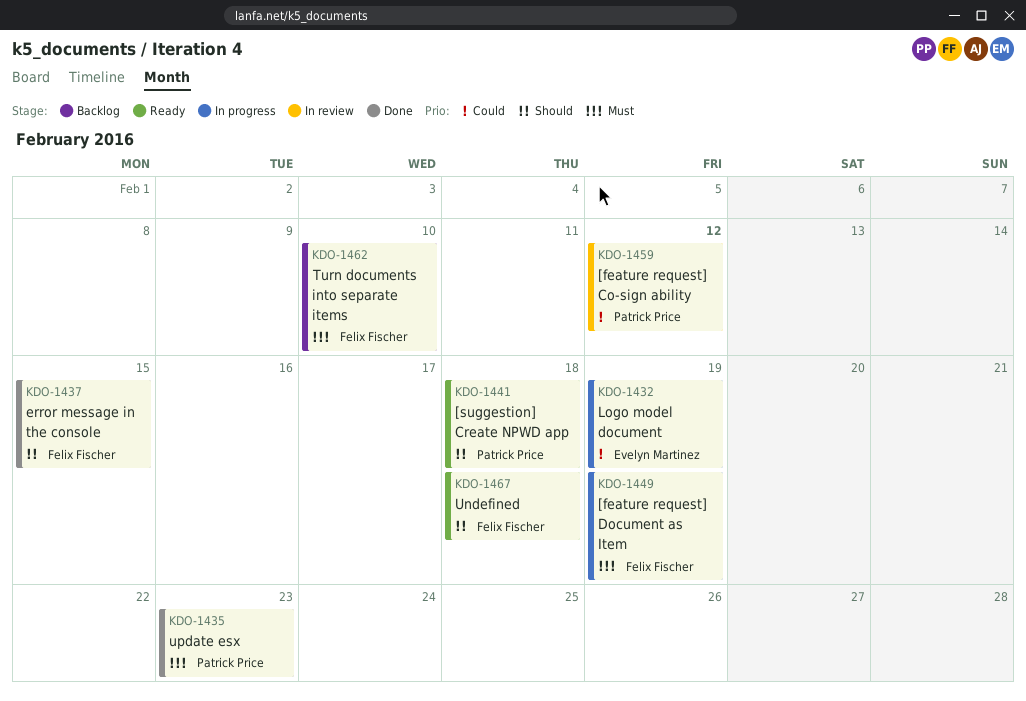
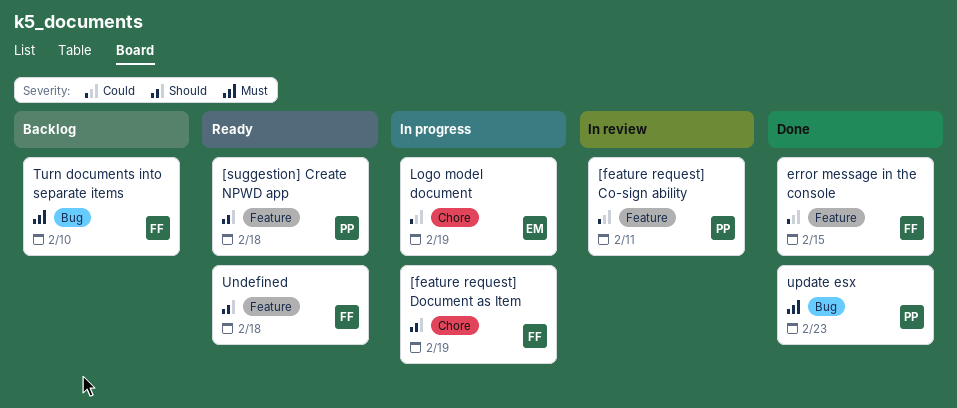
[feature request] Co-sign ability, due: Feb 12 -> Feb 11
[feature request] Document as Item, priority: Must -> Should
error message in the console, priority: Should -> Could

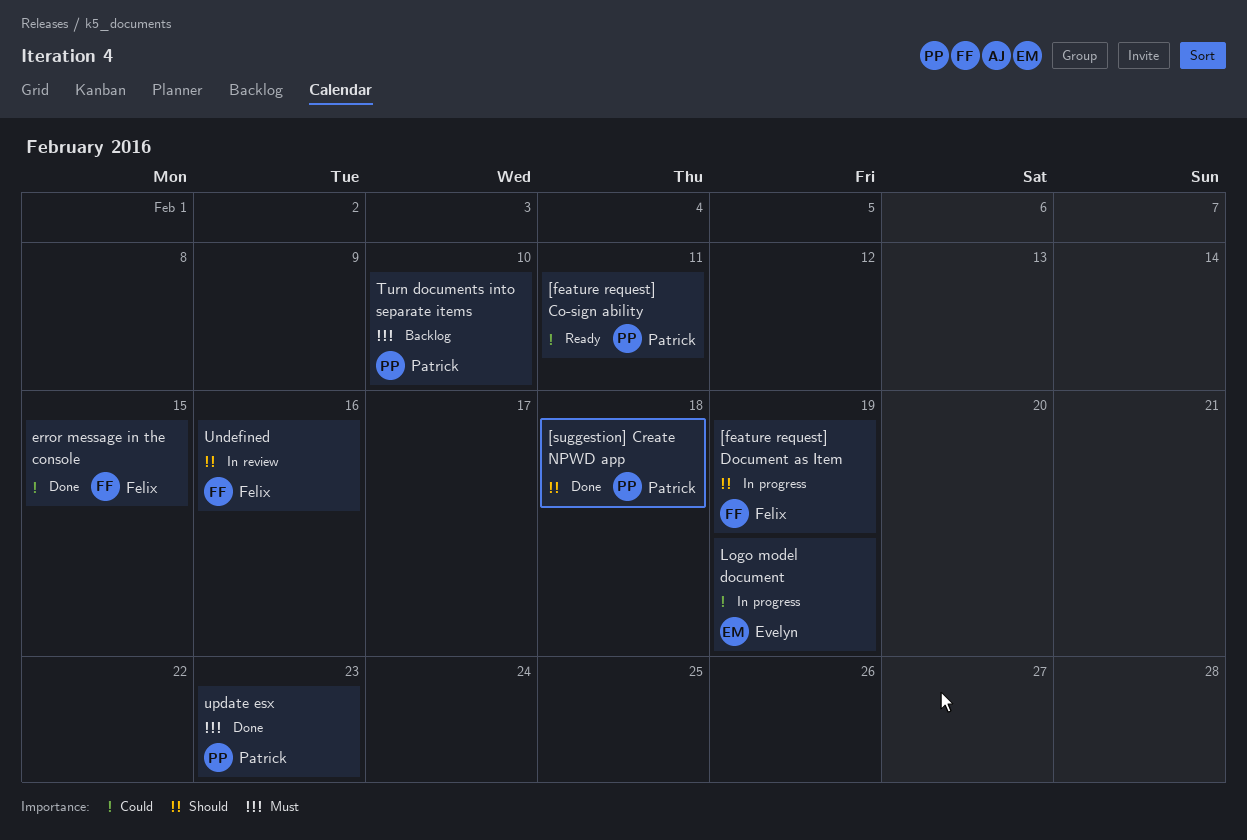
[feature request] Co-sign ability, status: In review -> Ready
[suggestion] Create NPWD app, status: Ready -> Done
Turn documents into separate items, owner: Felix -> Patrick
Undefined, status: Ready -> In review
Undefined, due: Feb 18 -> Feb 16

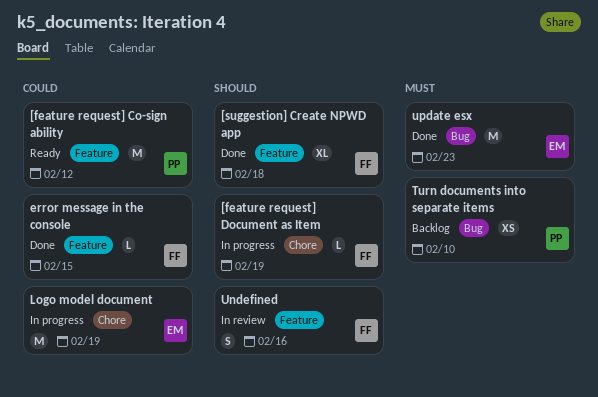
[feature request] Co-sign ability, due: Feb 11 -> Feb 12
[suggestion] Create NPWD app, owner: Patrick -> Felix
update esx, owner: Patrick -> Evelyn

